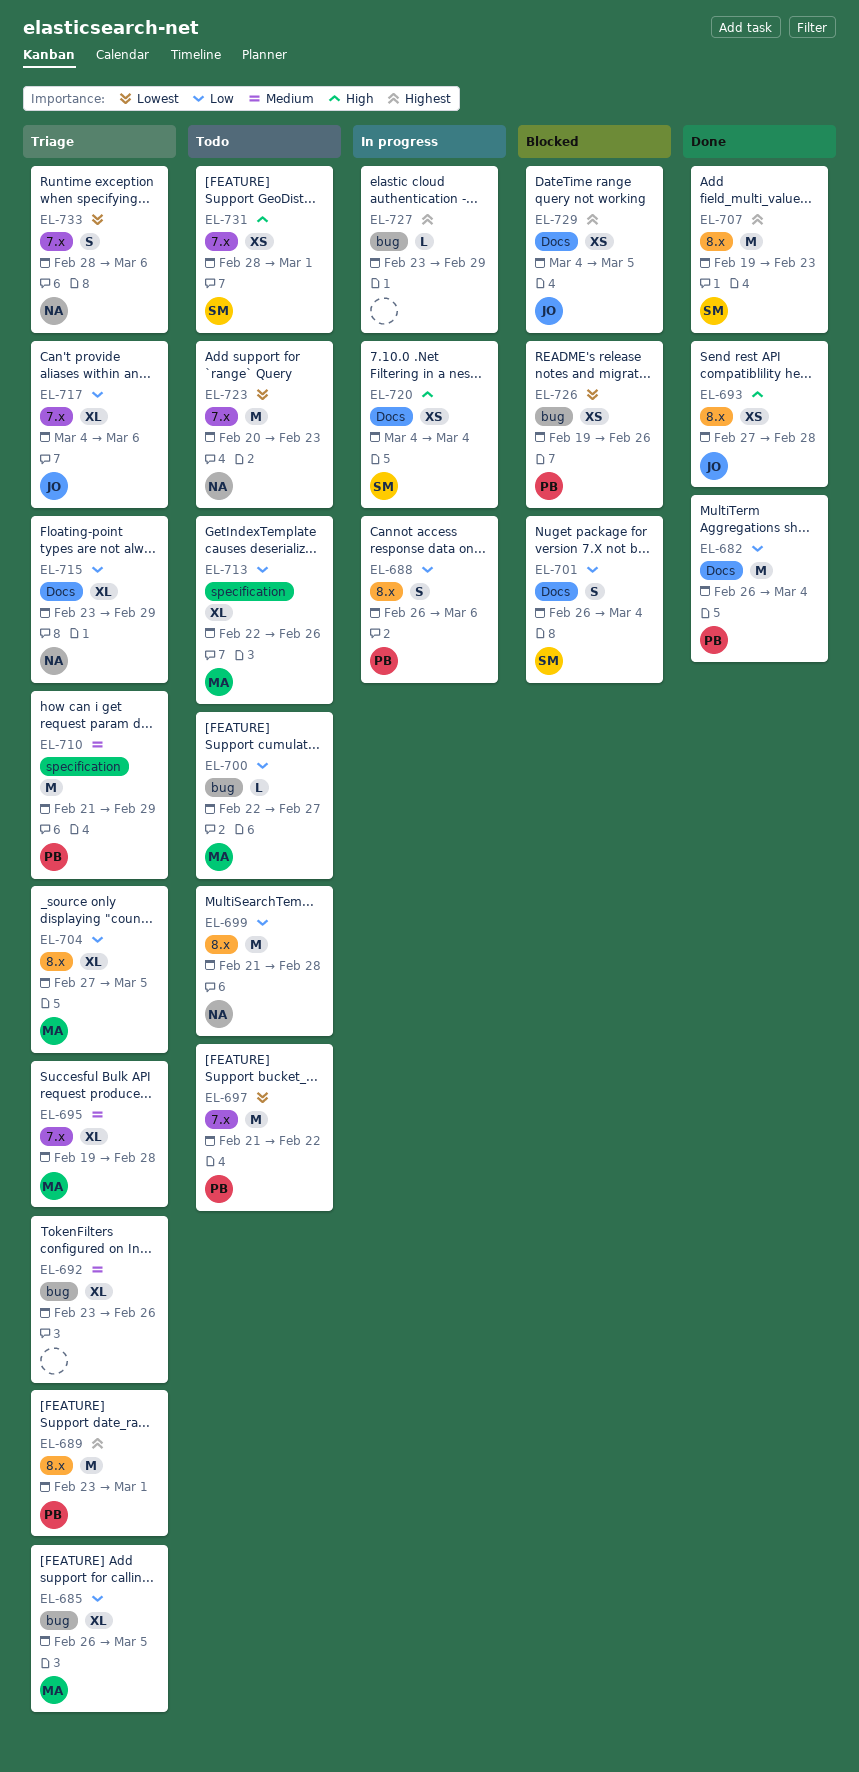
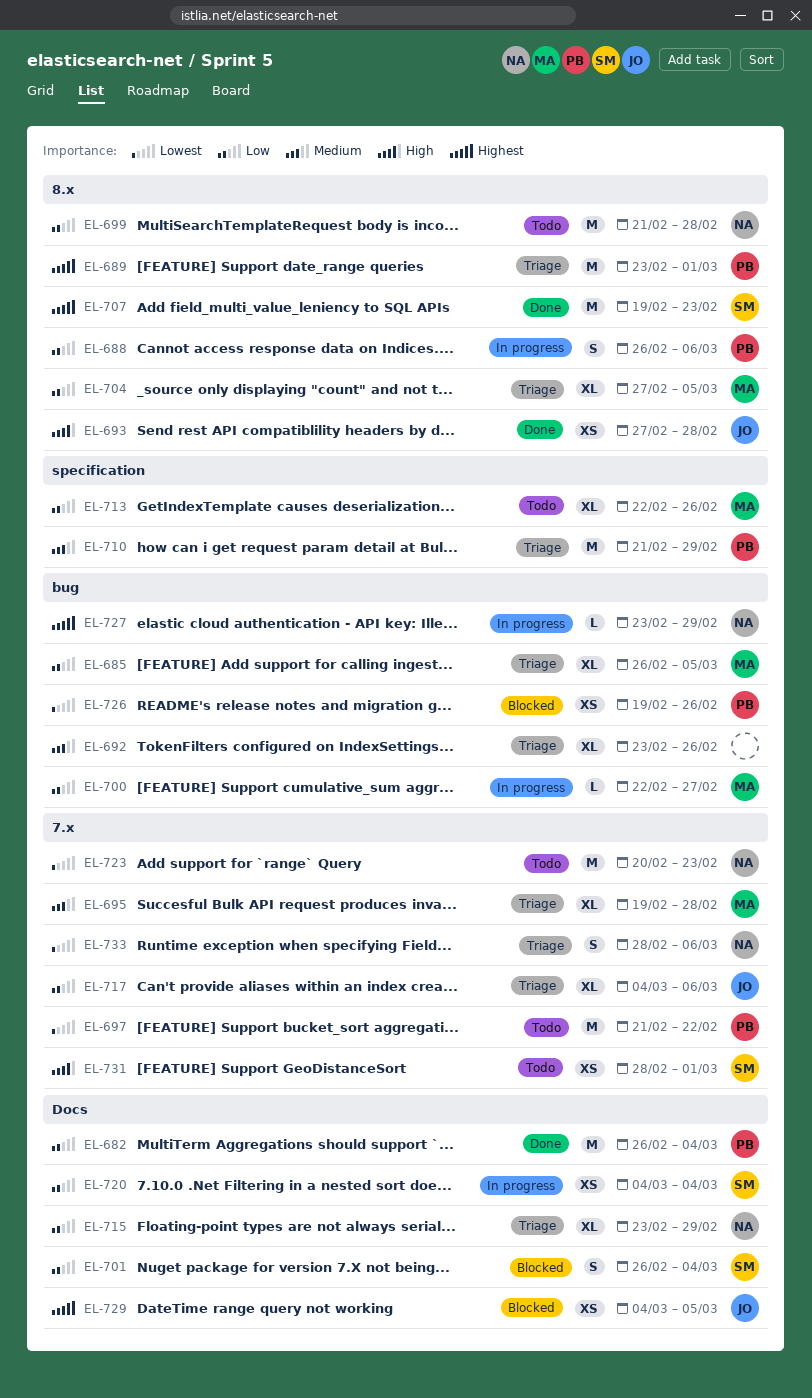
EL-700, status: Todo -> In progress
EL-720, priority: High -> Low
EL-727, owner: none -> NA

